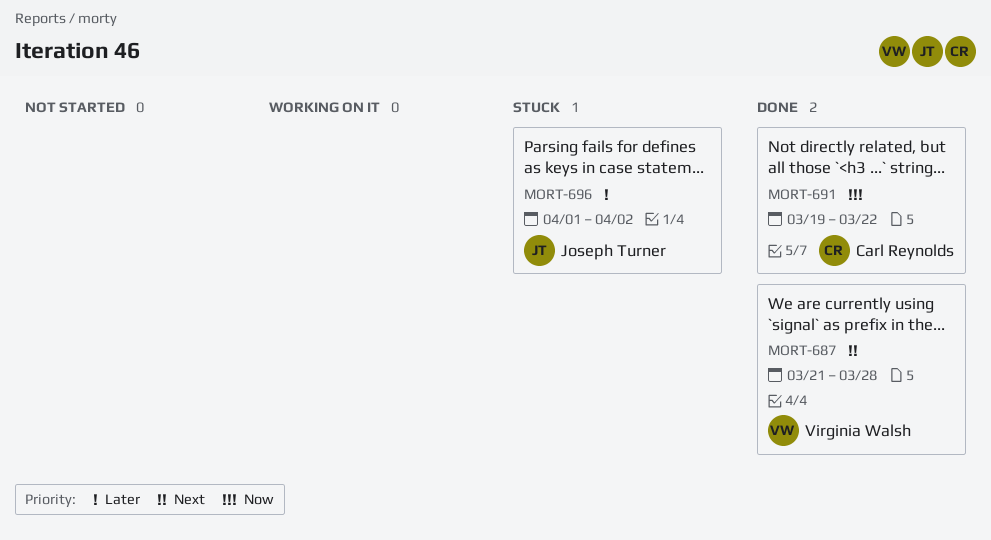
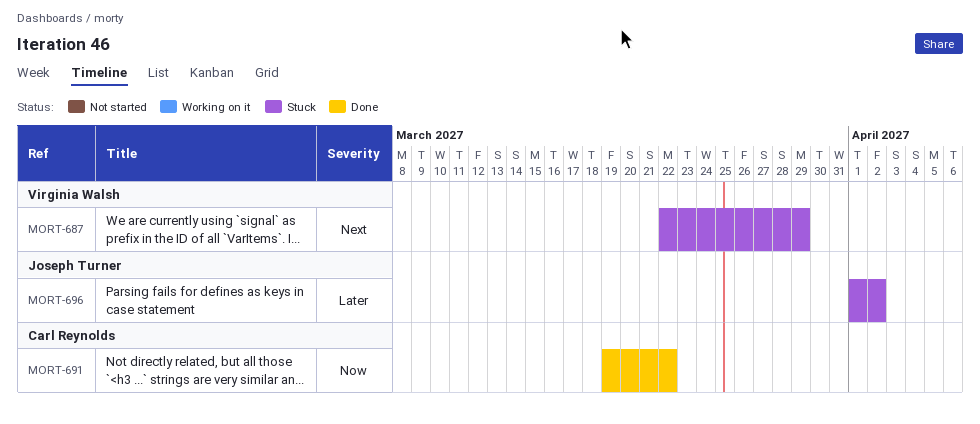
MORT-687, status: Done -> Stuck
MORT-687, start: Mar 21 -> Mar 22
MORT-687, due: Mar 28 -> Mar 29

